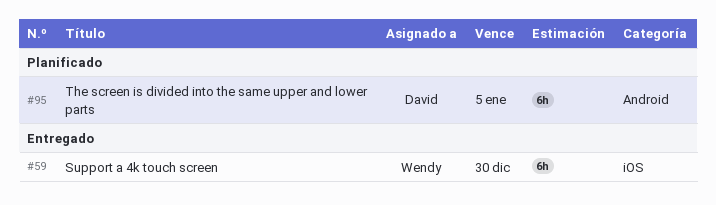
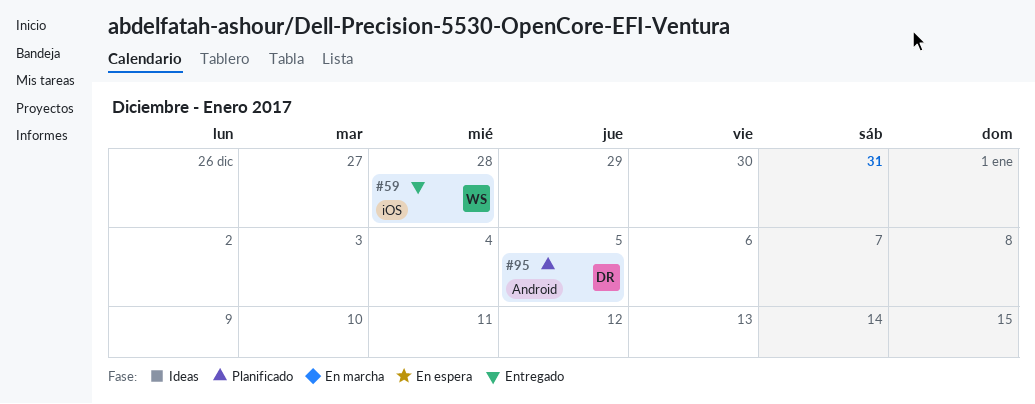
#59, due: Dec 30 -> Dec 28

